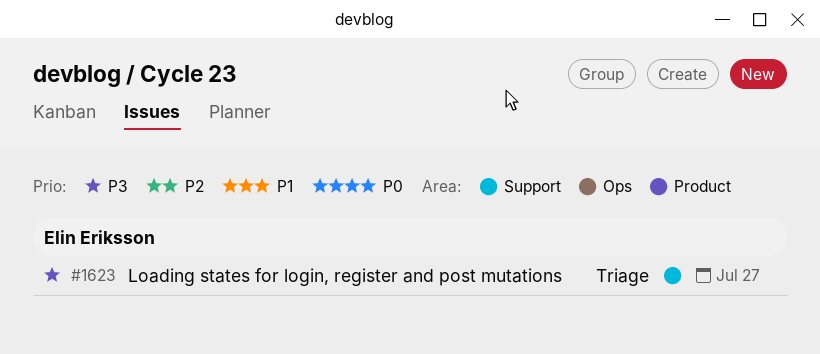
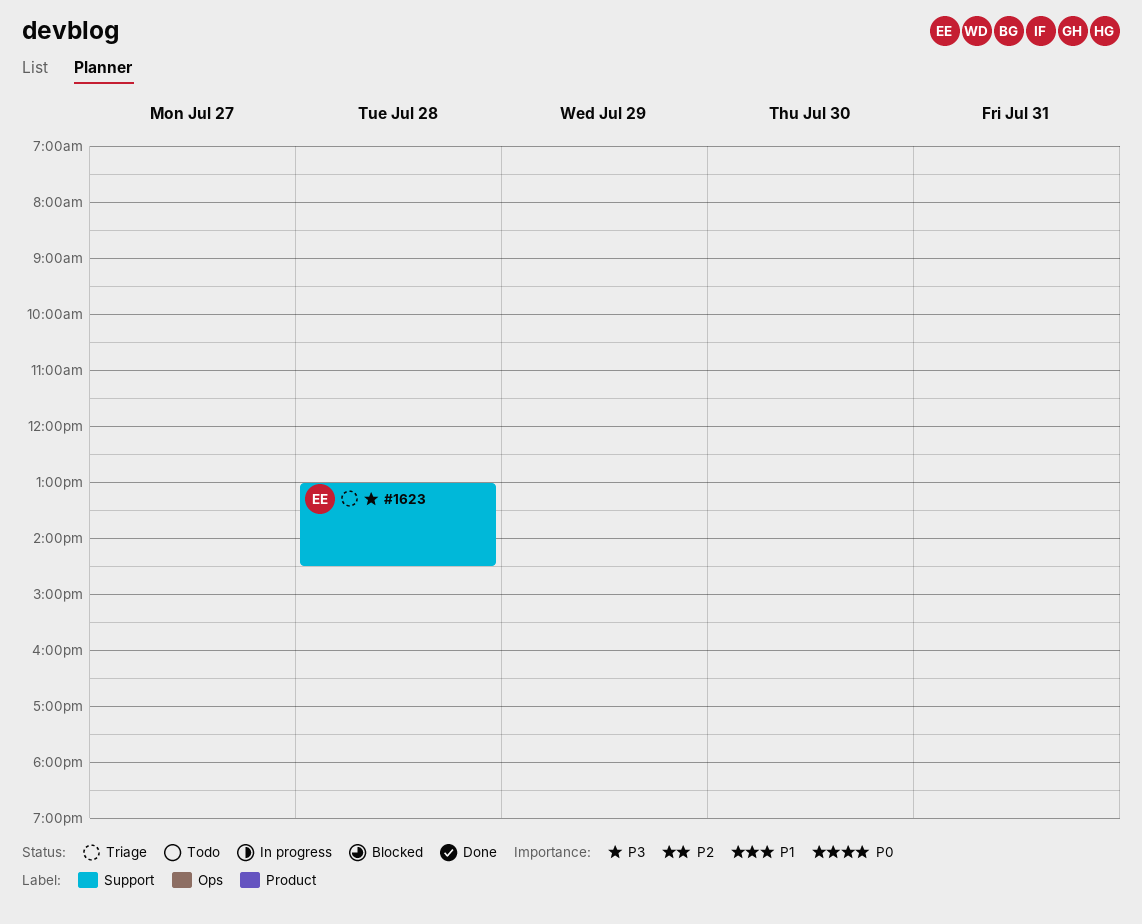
#1623, day: Jul 27 -> Jul 28

